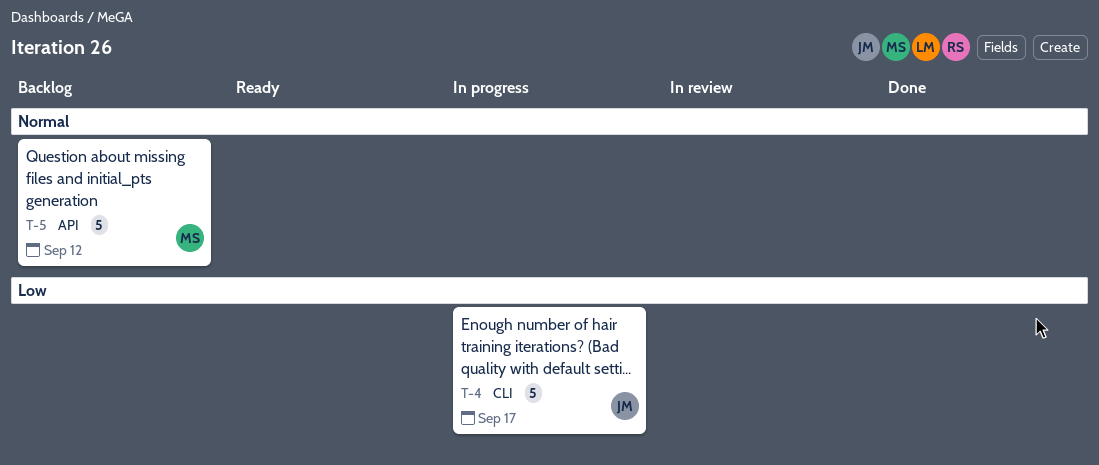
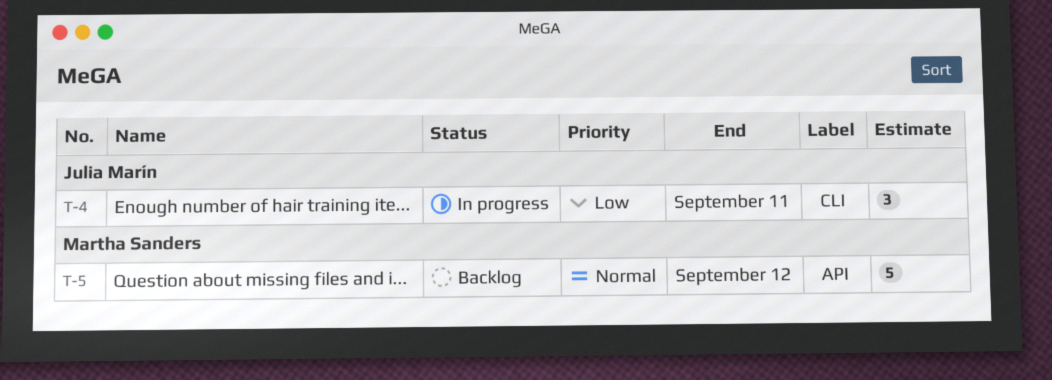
T-4, estimate: 5 -> 3
T-4, due: Sep 17 -> Sep 11

